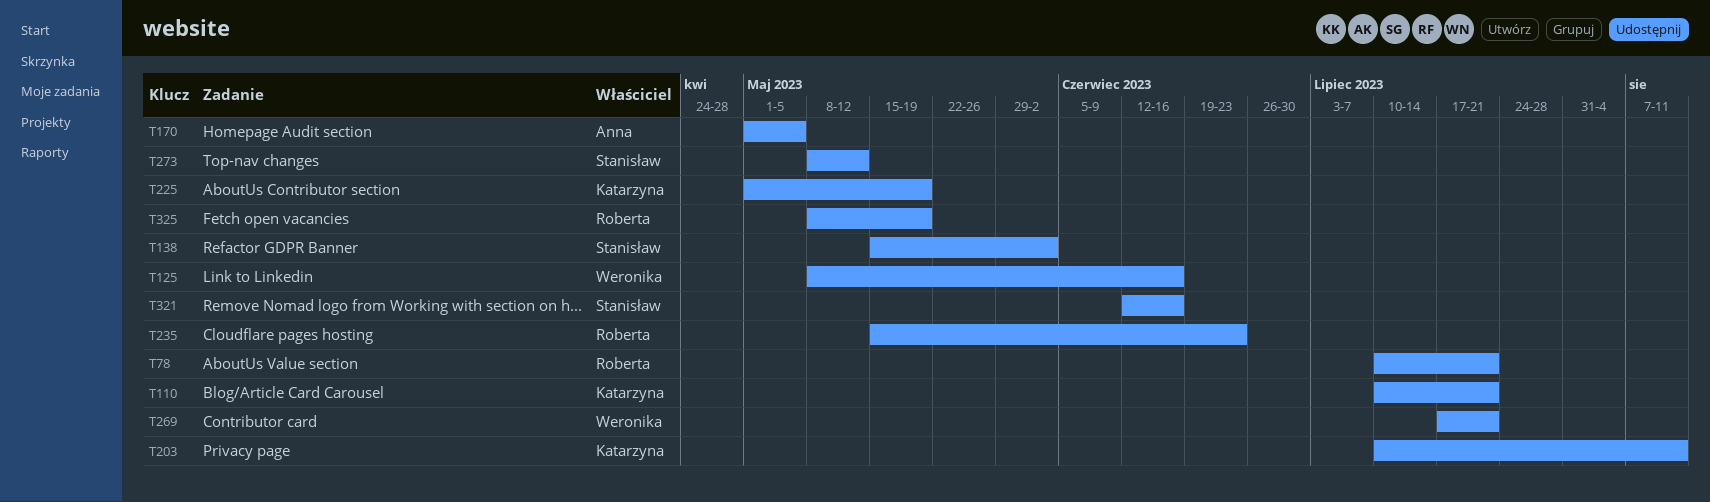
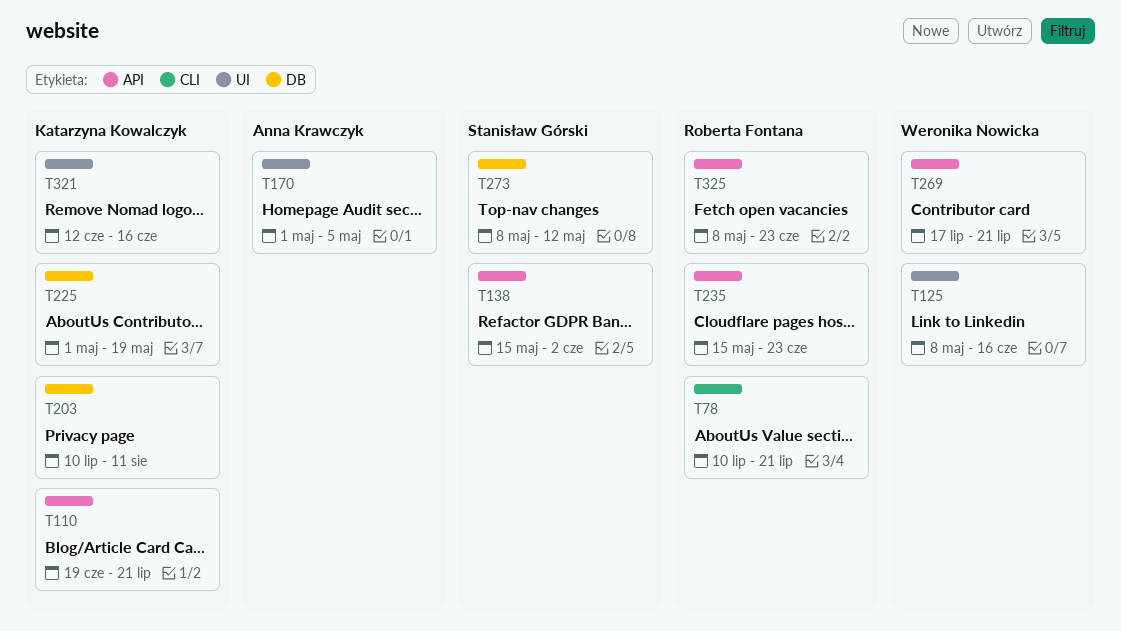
T110, start: Jul 10 -> Jun 19
T321, owner: Stanisław Górski -> Katarzyna Kowalczyk
T325, due: May 19 -> Jun 23

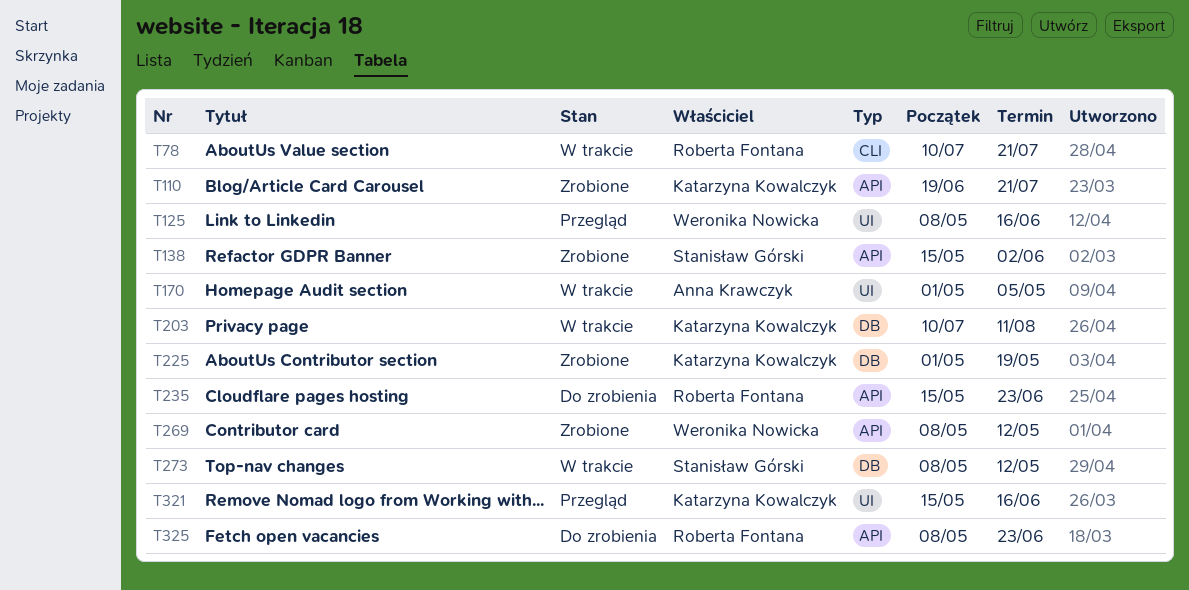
T269, start: Jul 17 -> May 8
T269, due: Jul 21 -> May 12
T321, start: Jun 12 -> May 15

